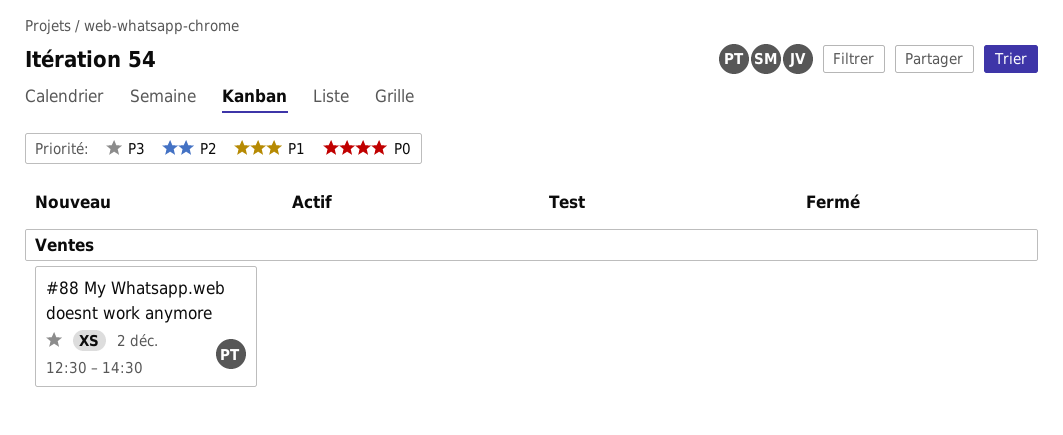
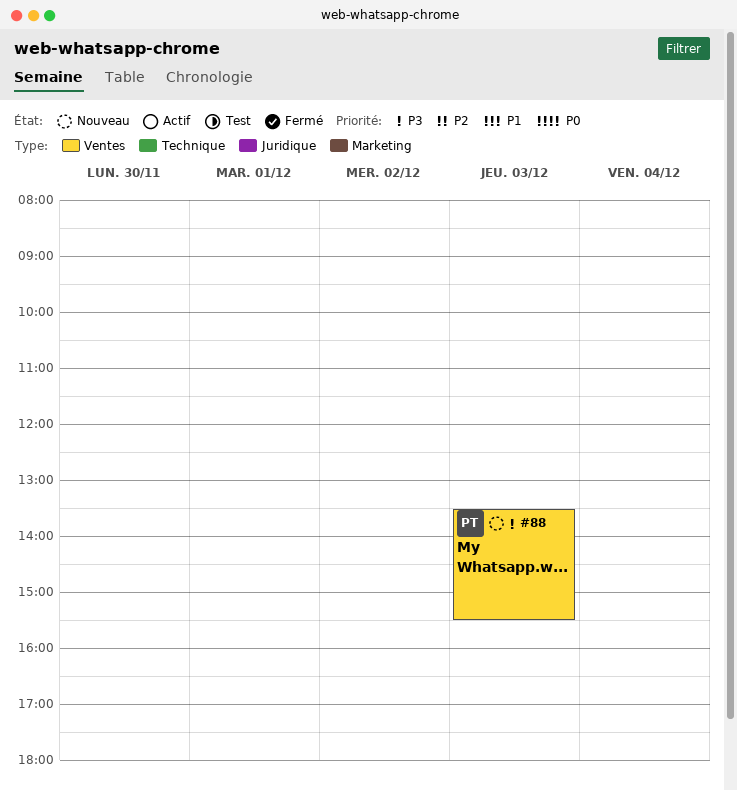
#88, day: Dec 2 -> Dec 3
#88, begins: 12:30 -> 13:30
#88, ends: 14:30 -> 15:30

